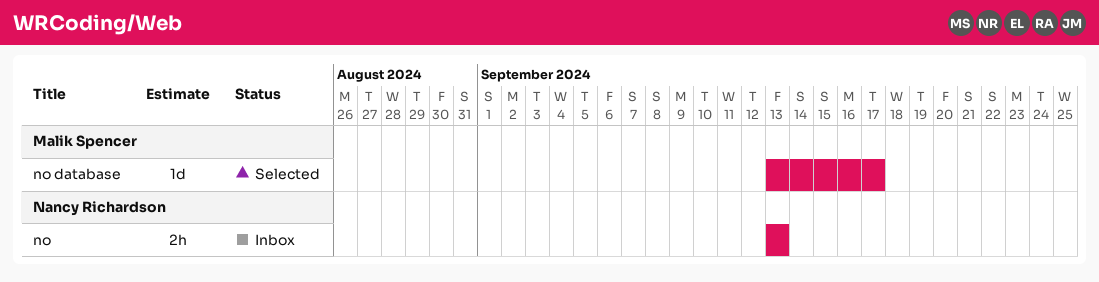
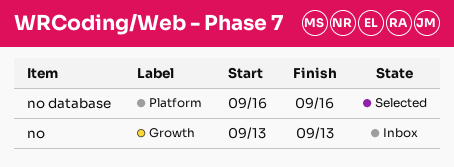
no database, start: Sep 13 -> Sep 16
no database, due: Sep 17 -> Sep 16

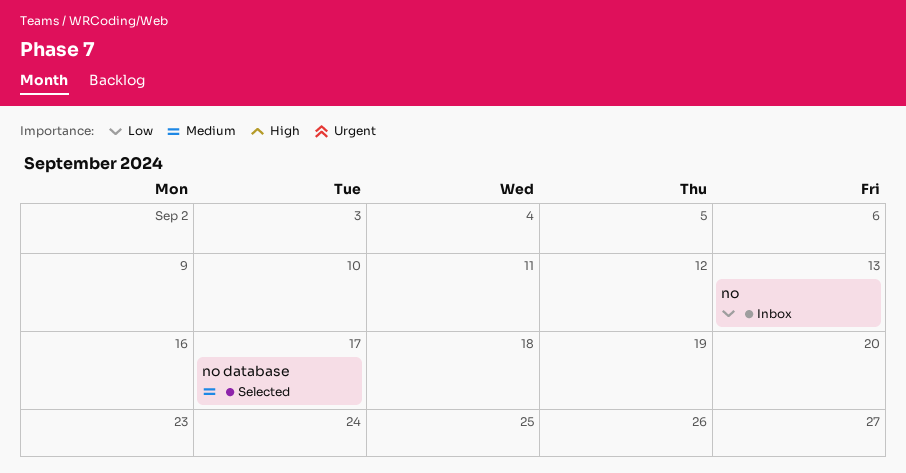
no database, due: Sep 16 -> Sep 17

